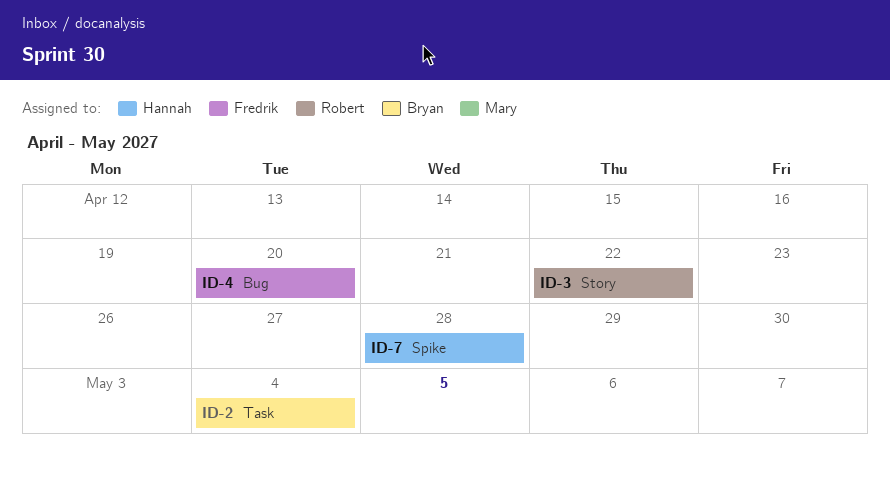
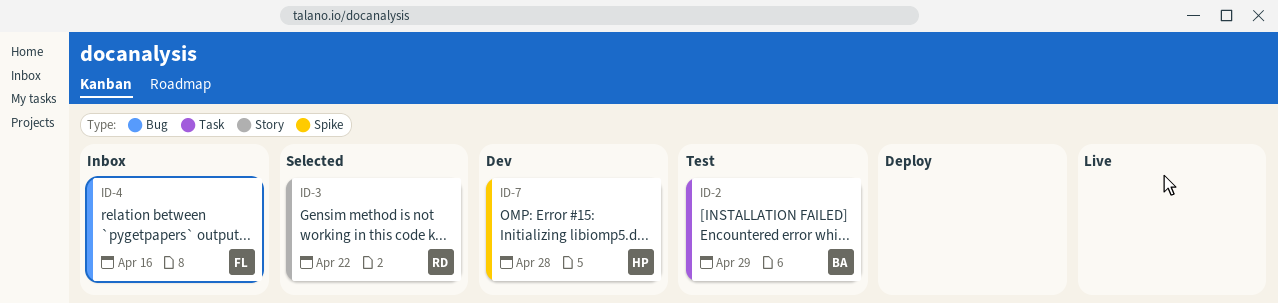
ID-2, due: May 4 -> Apr 29
ID-4, due: Apr 20 -> Apr 16

